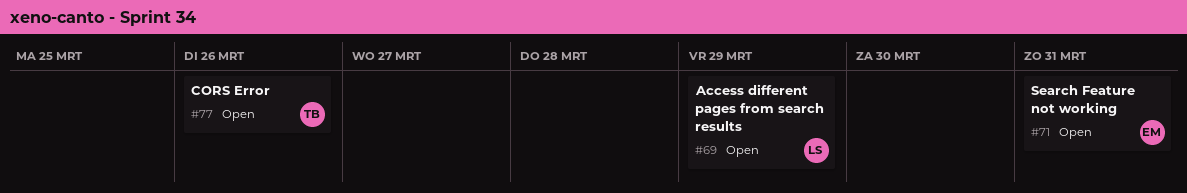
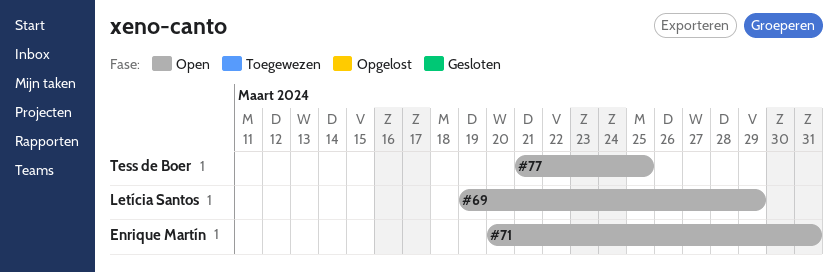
#77, due: Mar 26 -> Mar 25

